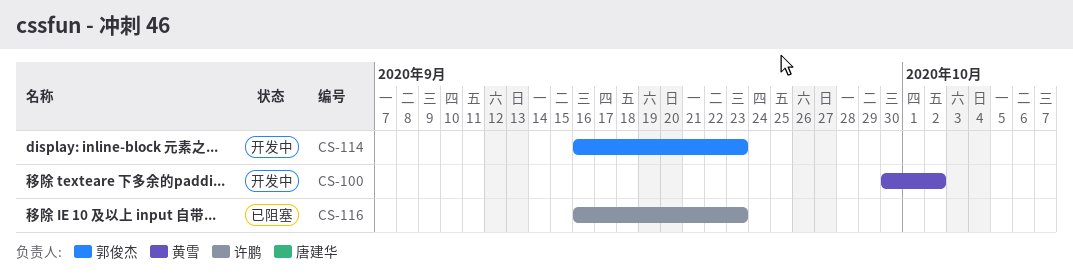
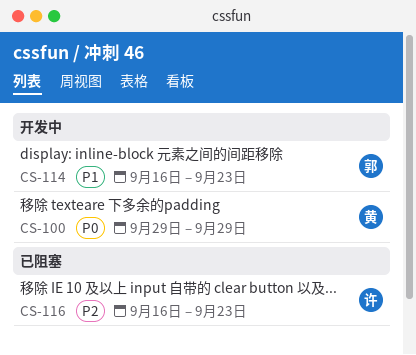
CS-100, start: Sep 30 -> Sep 29
CS-100, due: Oct 2 -> Sep 29

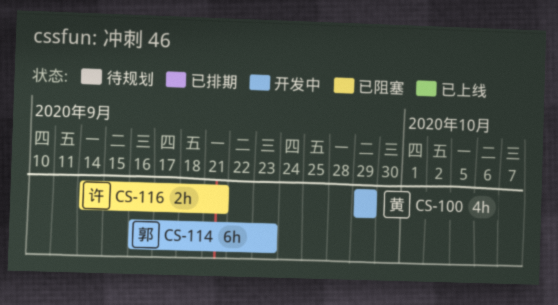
CS-116, start: Sep 16 -> Sep 14
CS-116, due: Sep 23 -> Sep 21

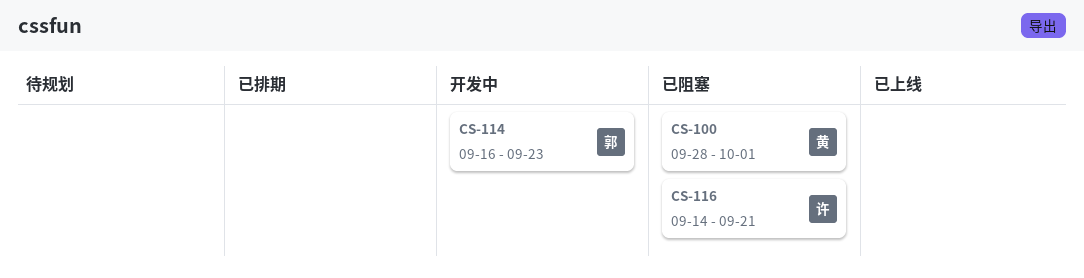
CS-100, status: 开发中 -> 已阻塞
CS-100, start: Sep 29 -> Sep 28
CS-100, due: Sep 29 -> Oct 1

